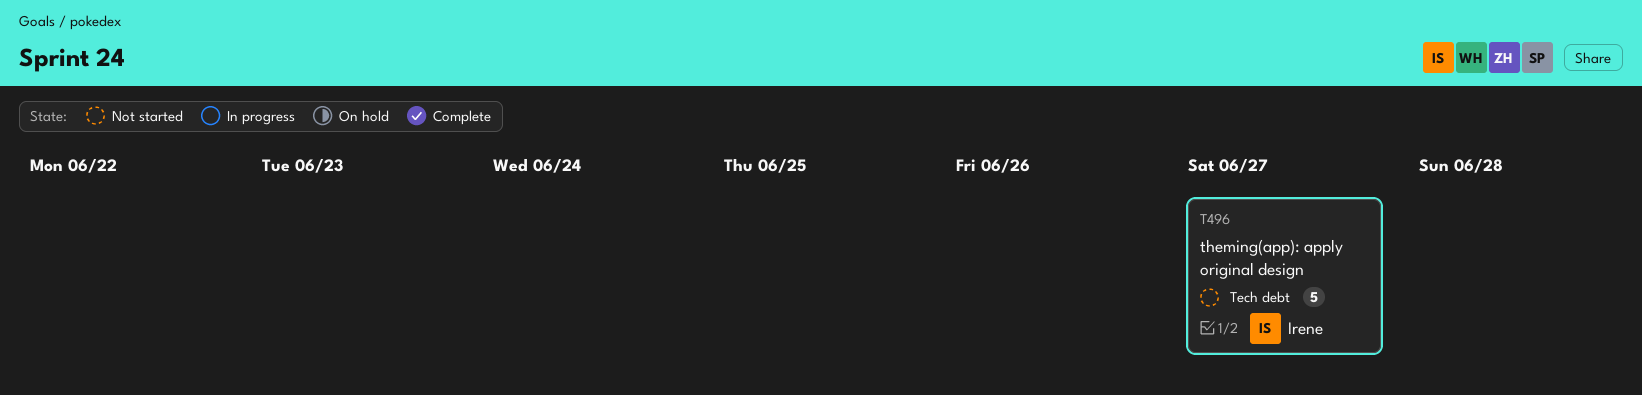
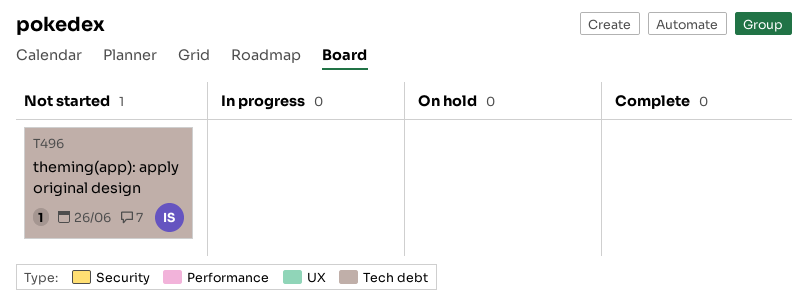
T496, estimate: 5 -> 1
T496, due: Jun 27 -> Jun 26

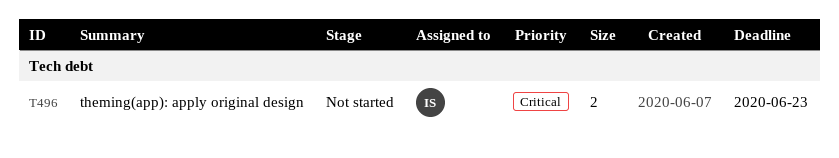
T496, estimate: 1 -> 2
T496, due: Jun 26 -> Jun 23

